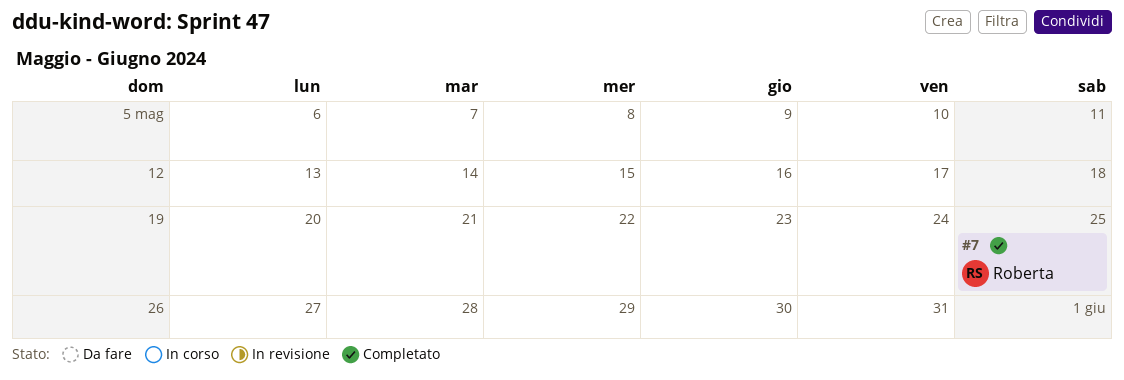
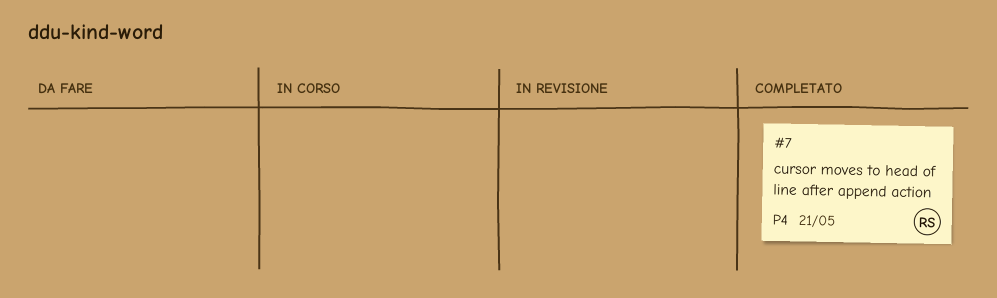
#7, due: May 25 -> May 21

